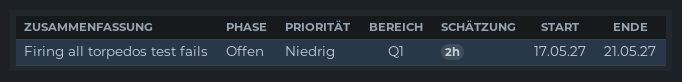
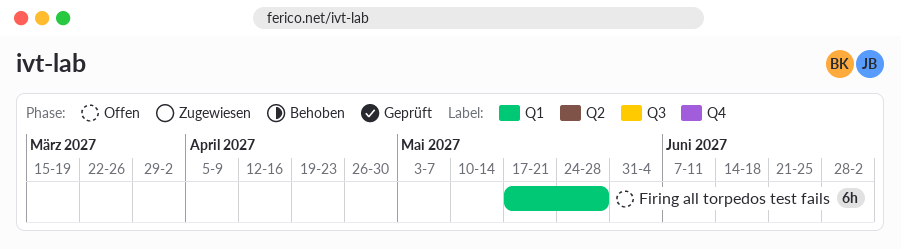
Firing all torpedos test fails, estimate: 2h -> 6h
Firing all torpedos test fails, due: May 21 -> May 28

